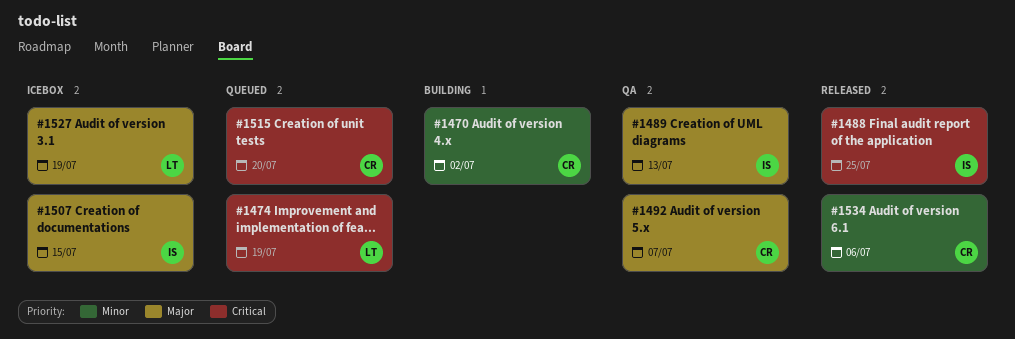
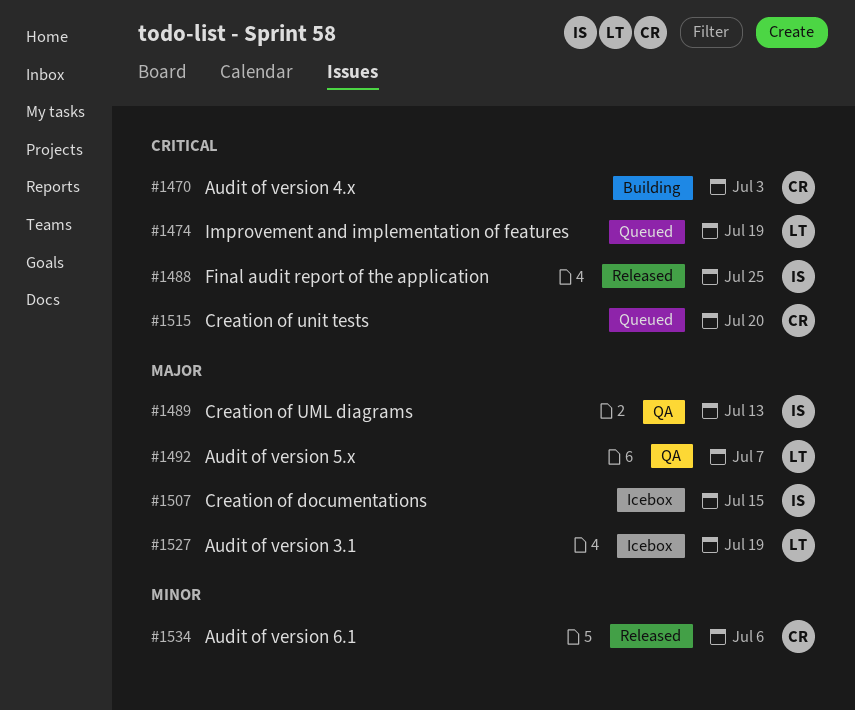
#1470, priority: Minor -> Critical
#1470, due: Jul 2 -> Jul 3
#1492, owner: CR -> LT

